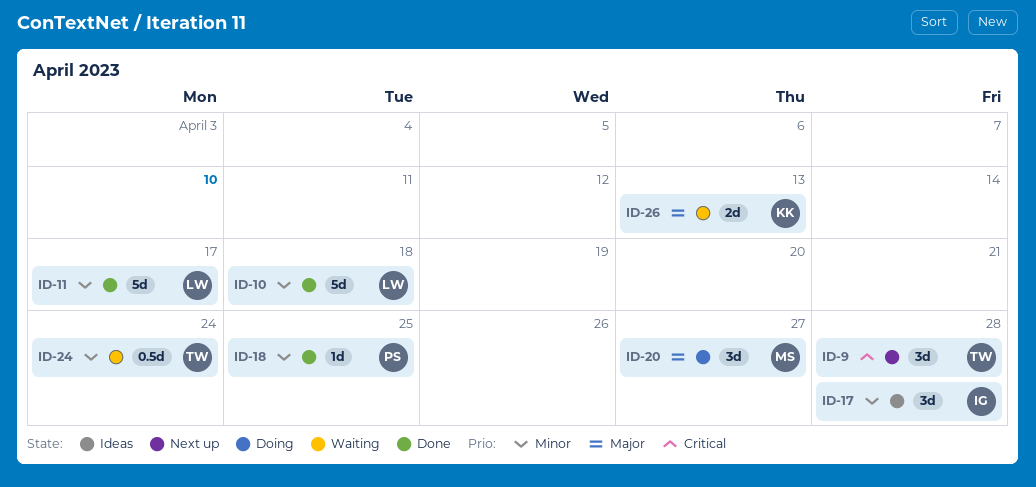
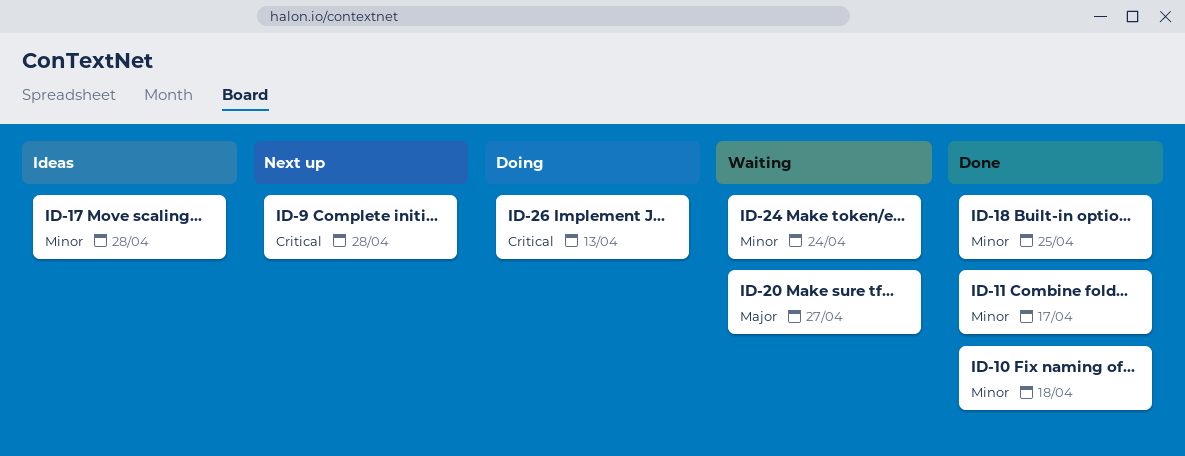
ID-20, status: Doing -> Waiting
ID-26, status: Waiting -> Doing
ID-26, priority: Major -> Critical

